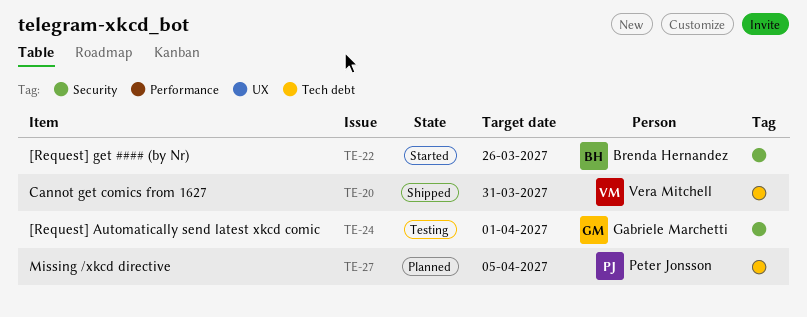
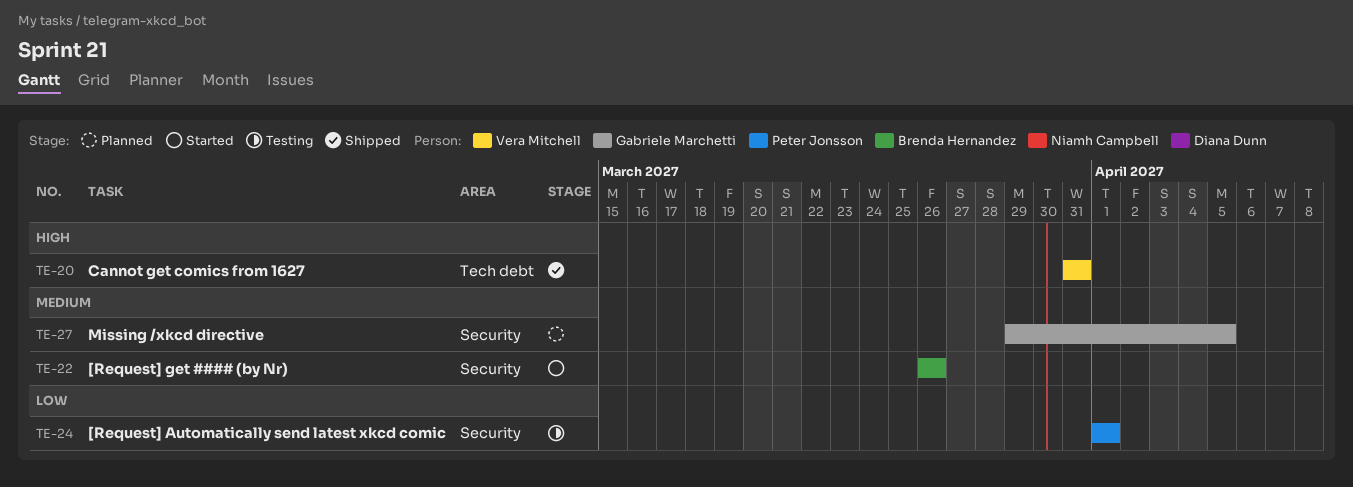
TE-24, owner: Gabriele Marchetti -> Peter Jonsson
TE-27, owner: Peter Jonsson -> Gabriele Marchetti
TE-27, label: Tech debt -> Security

